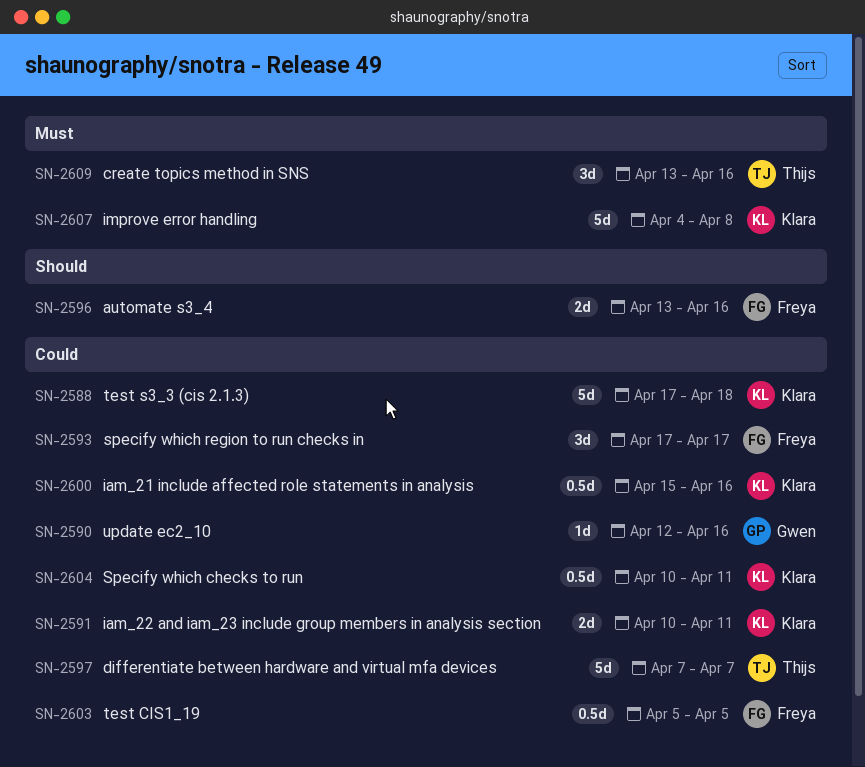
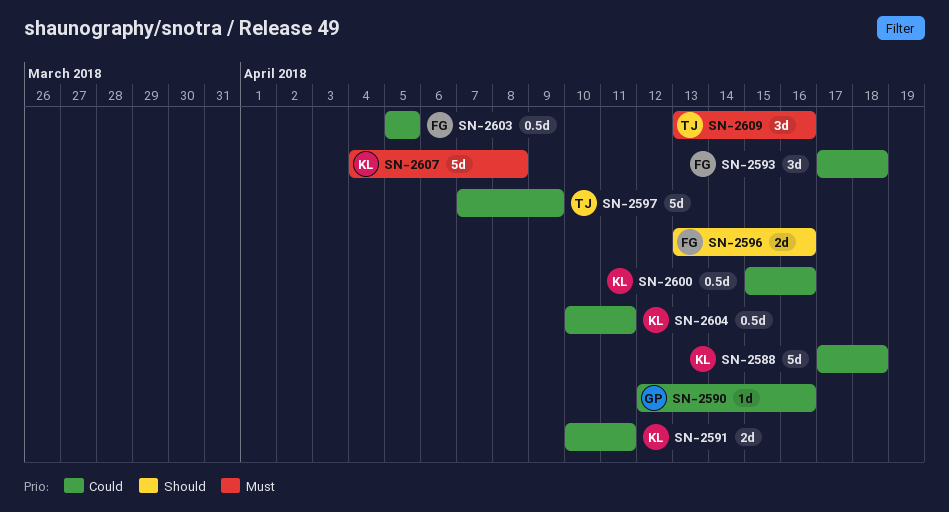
SN-2593, due: Apr 17 -> Apr 18
SN-2597, due: Apr 7 -> Apr 9

